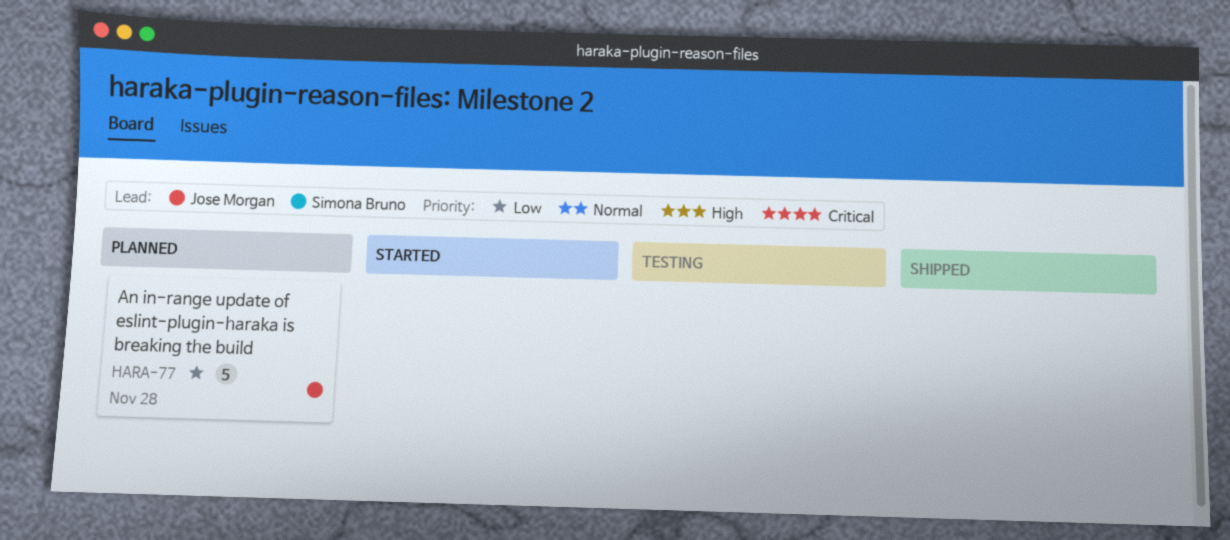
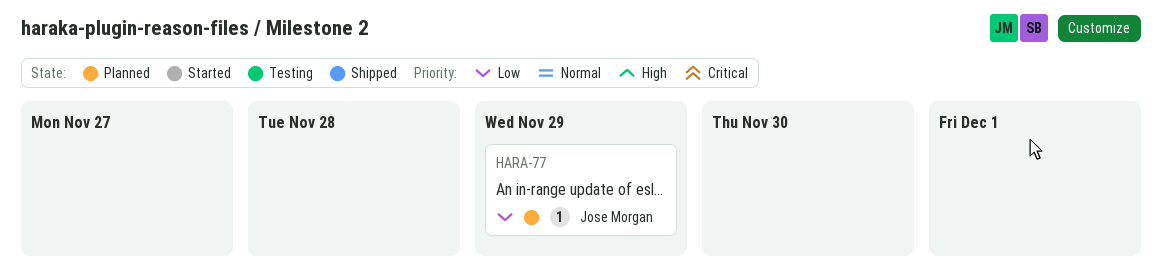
HARA-77, estimate: 5 -> 1
HARA-77, due: Nov 28 -> Nov 29

